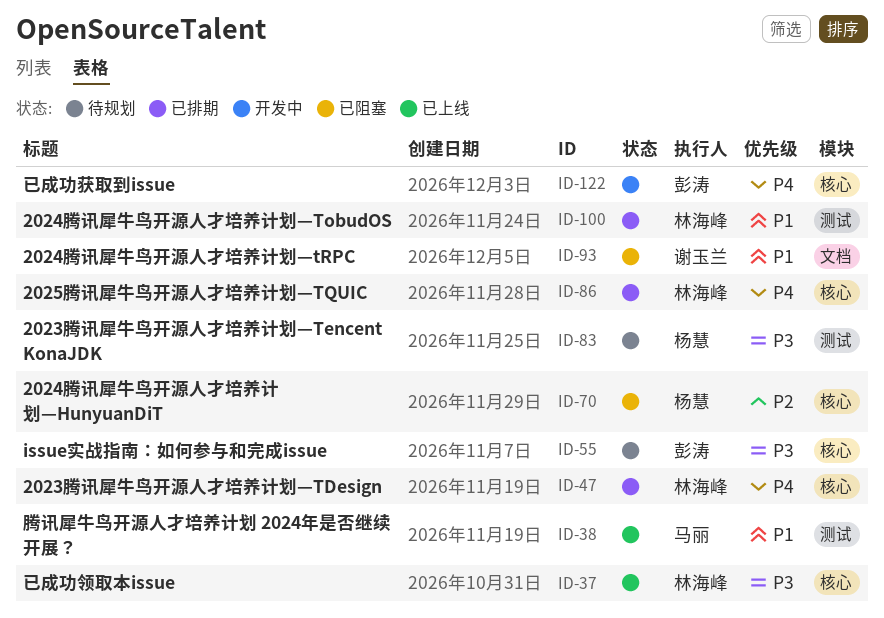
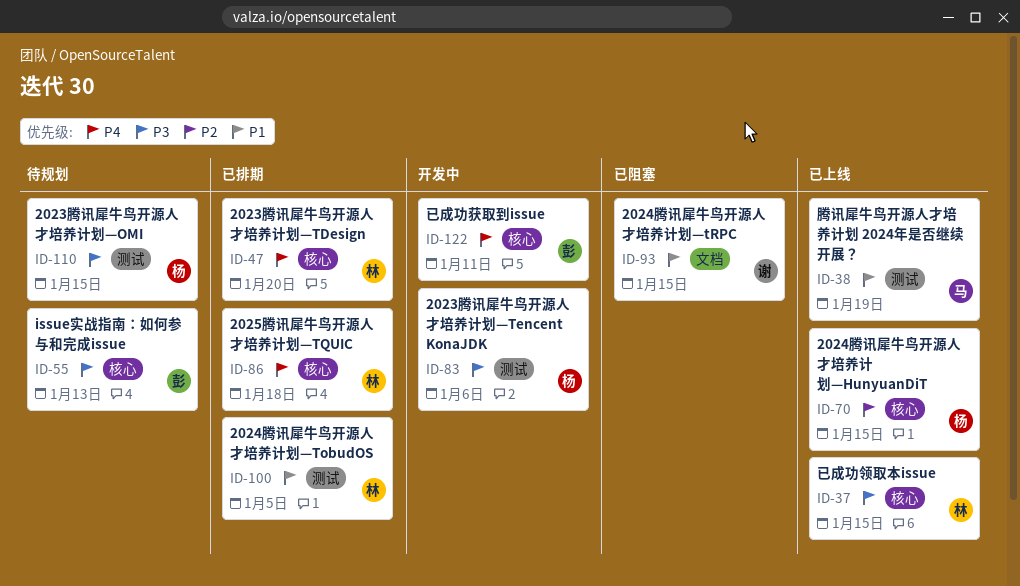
ID-70, status: 已阻塞 -> 已上线
ID-83, status: 待规划 -> 开发中
ID-110: none -> present

